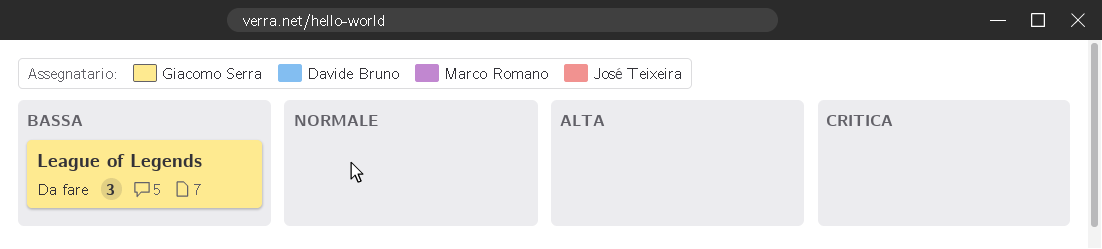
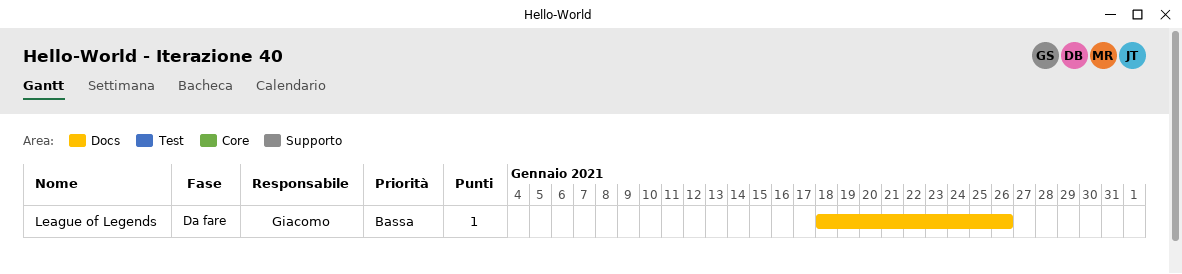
League of Legends, estimate: 3 -> 1

